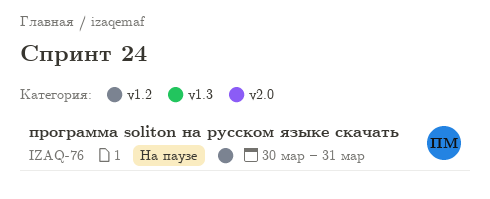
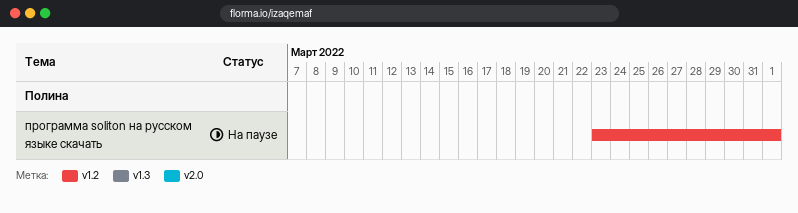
программа soliton на русском языке скачать, start: Mar 30 -> Mar 23
программа soliton на русском языке скачать, due: Mar 31 -> Apr 1

